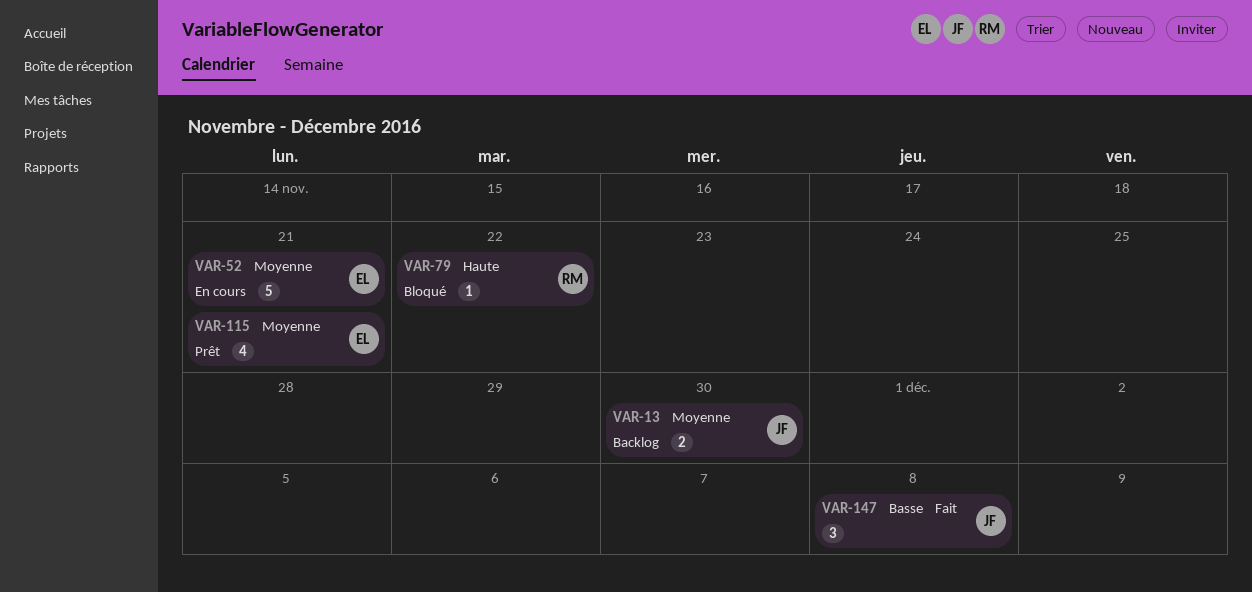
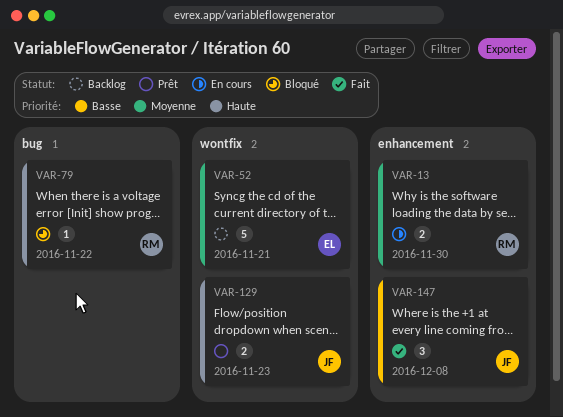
VAR-13, status: Backlog -> En cours
VAR-13, owner: JF -> RM
VAR-52, status: En cours -> Backlog
VAR-115: present -> none
VAR-129: none -> present

